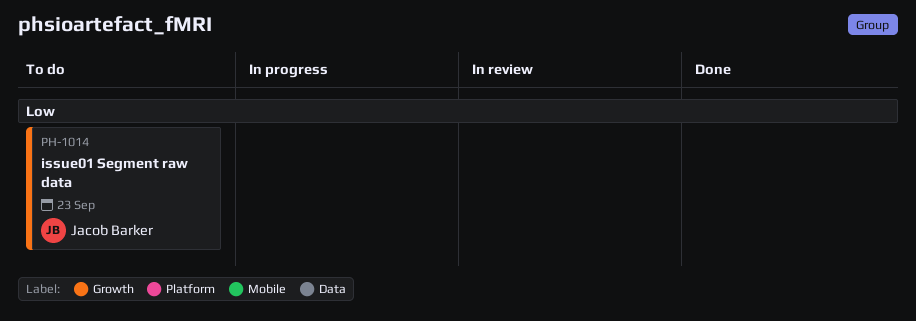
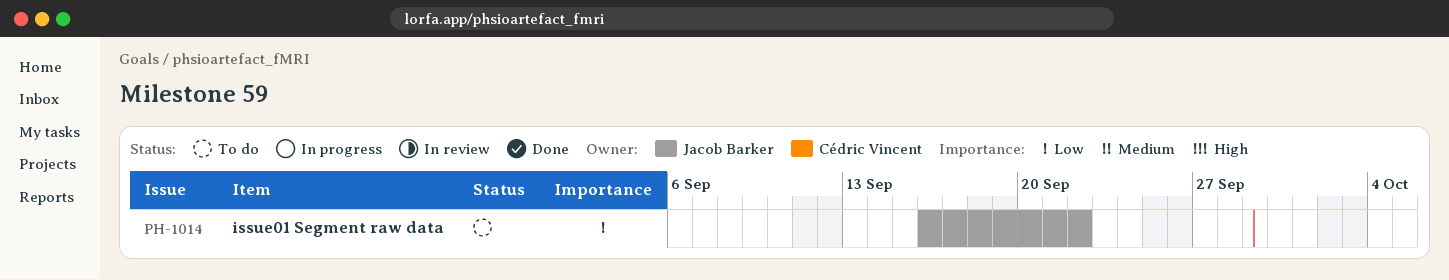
PH-1014, due: Sep 23 -> Sep 22

